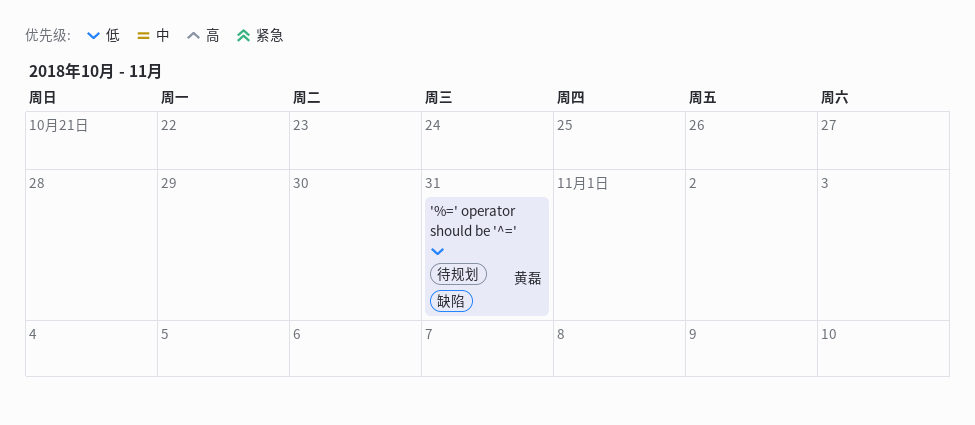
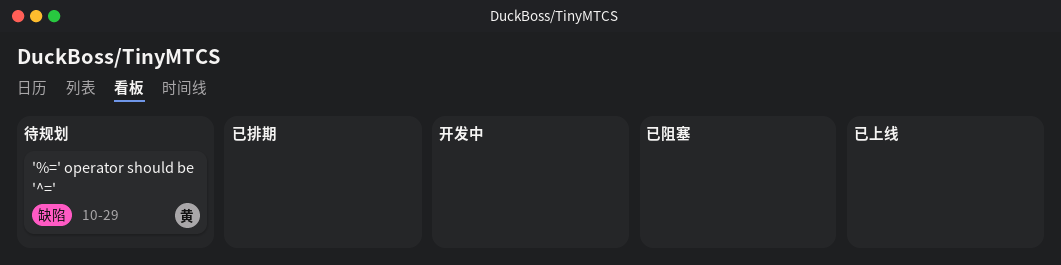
'%=' operator should be '^=', due: Oct 31 -> Oct 29

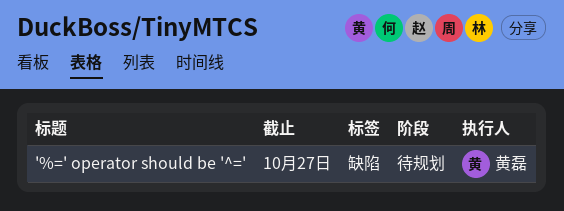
'%=' operator should be '^=', due: Oct 29 -> Oct 27

